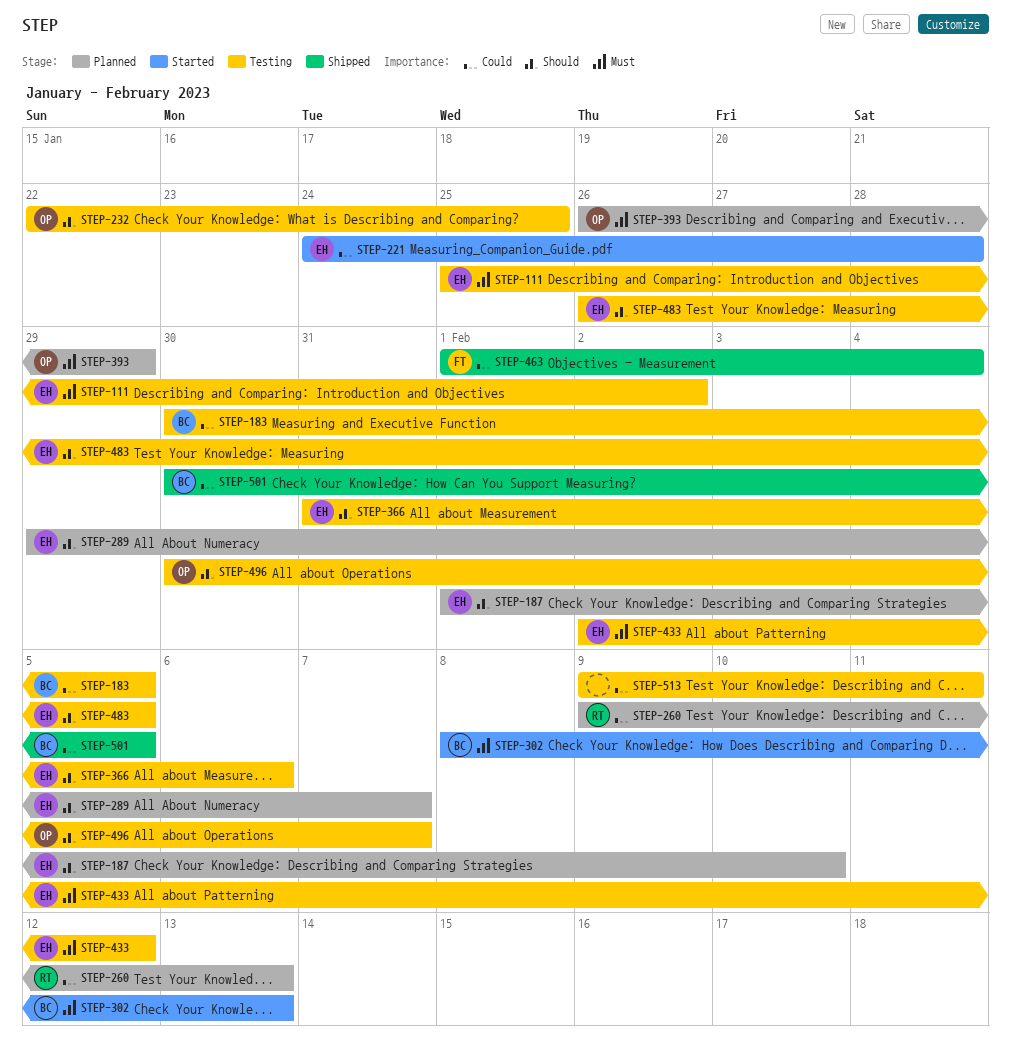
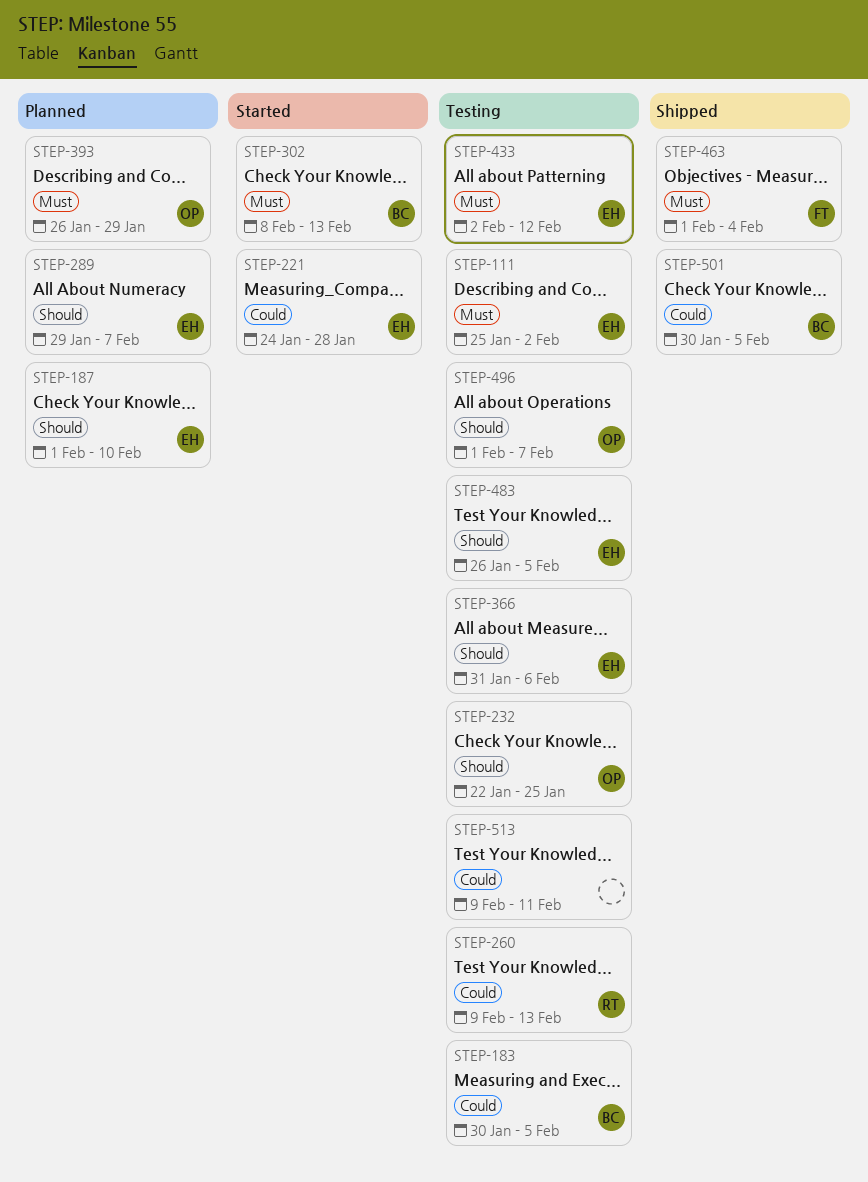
STEP-260, status: Planned -> Testing
STEP-463, priority: Could -> Must
STEP-496, start: Jan 30 -> Feb 1

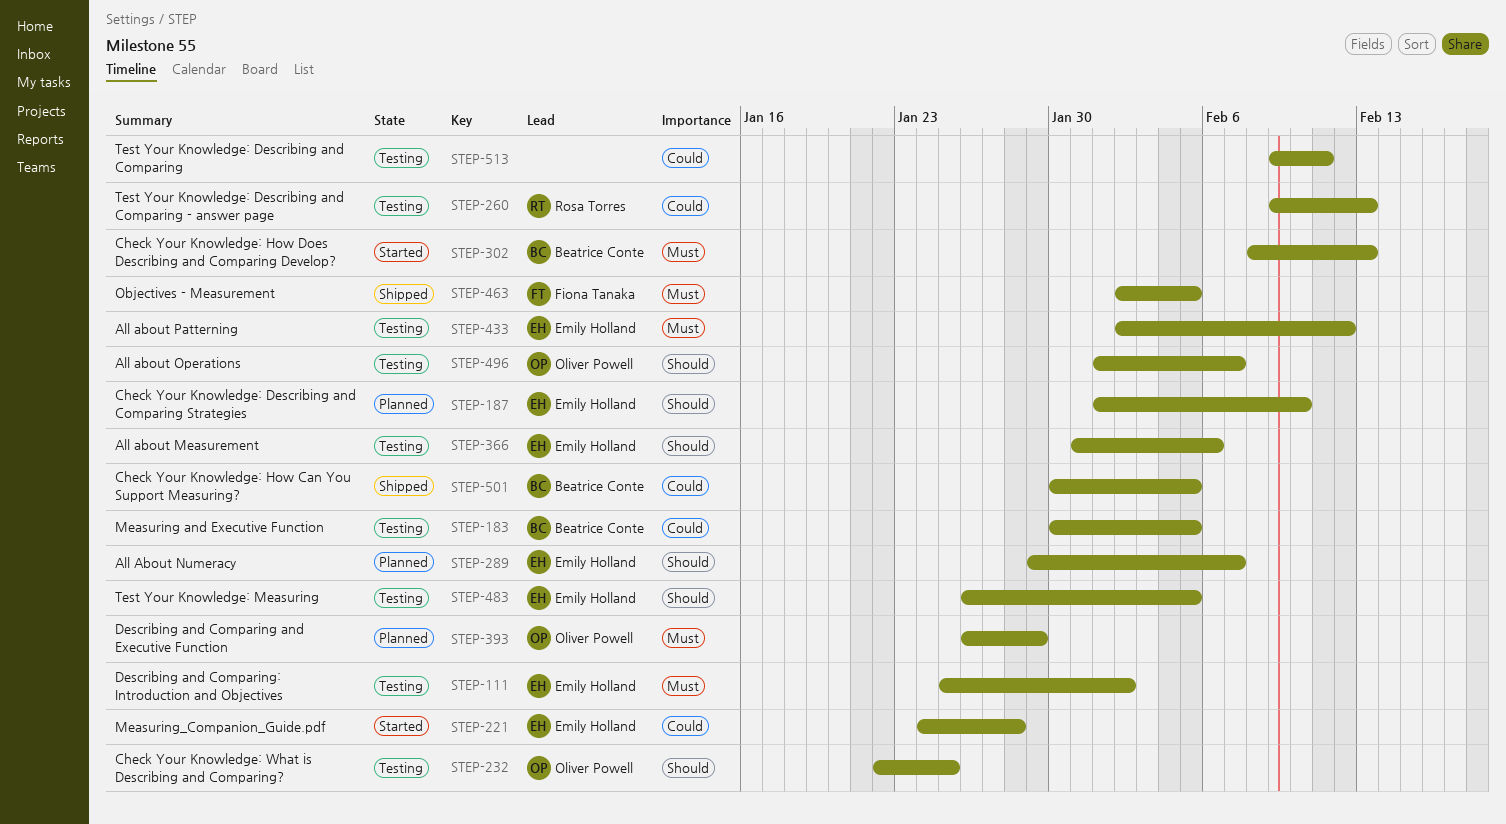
STEP-463, start: Feb 1 -> Feb 2
STEP-463, due: Feb 4 -> Feb 5

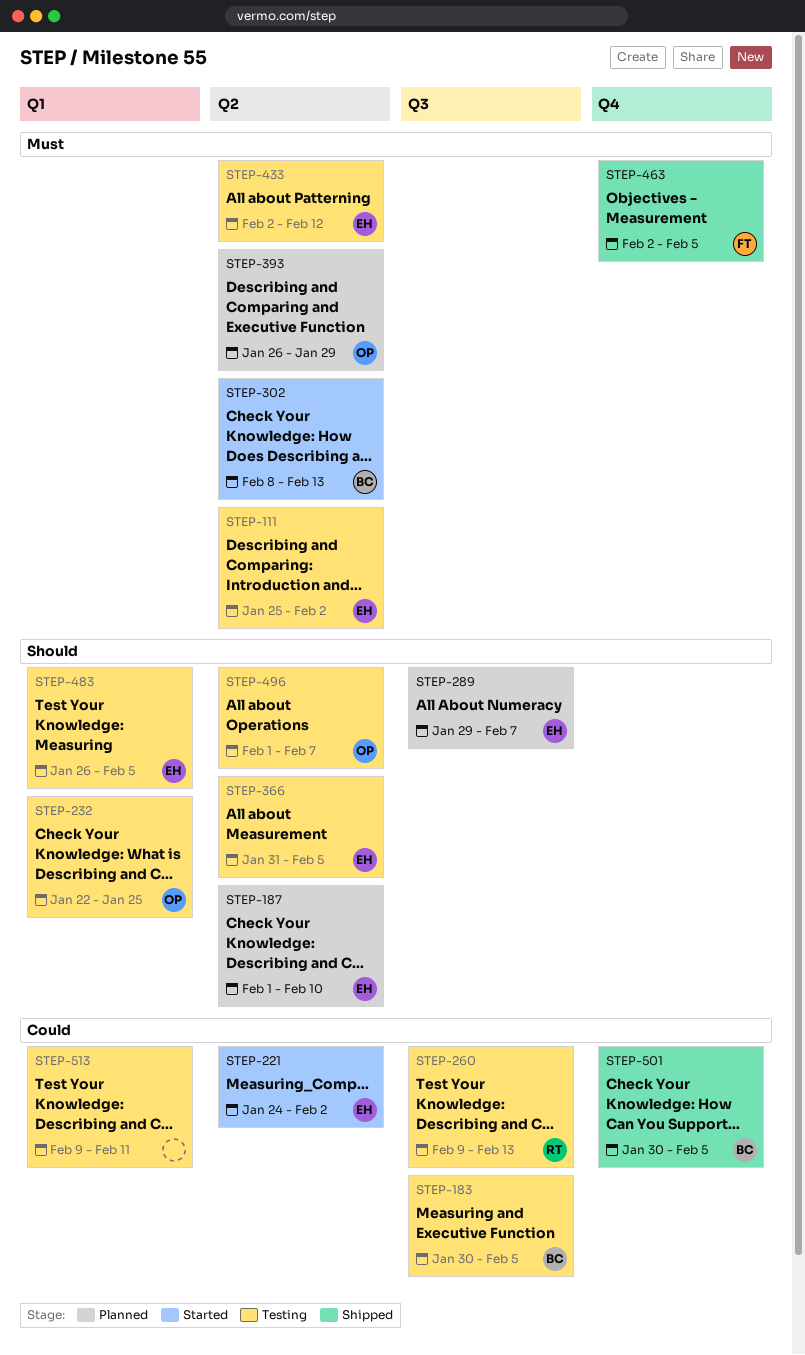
STEP-221, due: Jan 28 -> Feb 2
STEP-366, due: Feb 6 -> Feb 5

